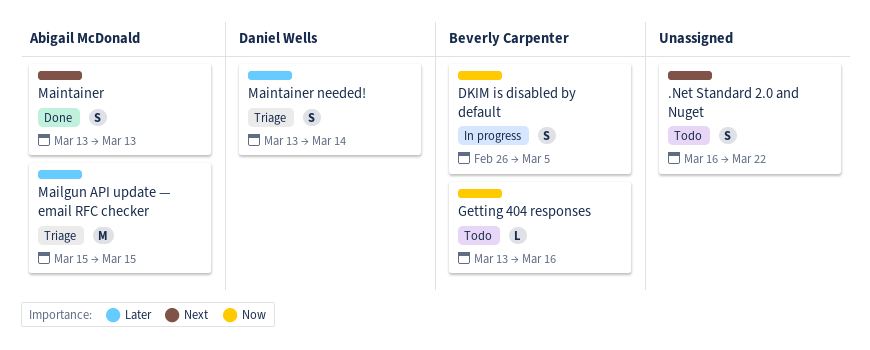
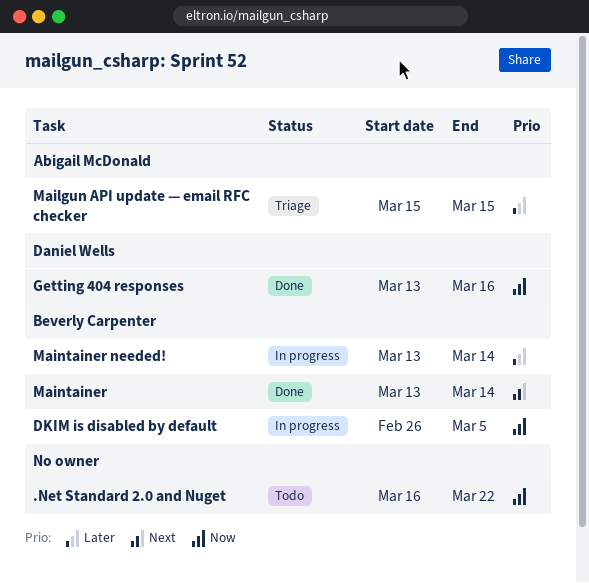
.Net Standard 2.0 and Nuget, priority: Next -> Now
Getting 404 responses, status: Todo -> Done
Getting 404 responses, owner: Beverly Carpenter -> Daniel Wells
Maintainer, owner: Abigail McDonald -> Beverly Carpenter
Maintainer, due: Mar 13 -> Mar 14
Maintainer needed!, status: Triage -> In progress
Maintainer needed!, owner: Daniel Wells -> Beverly Carpenter

